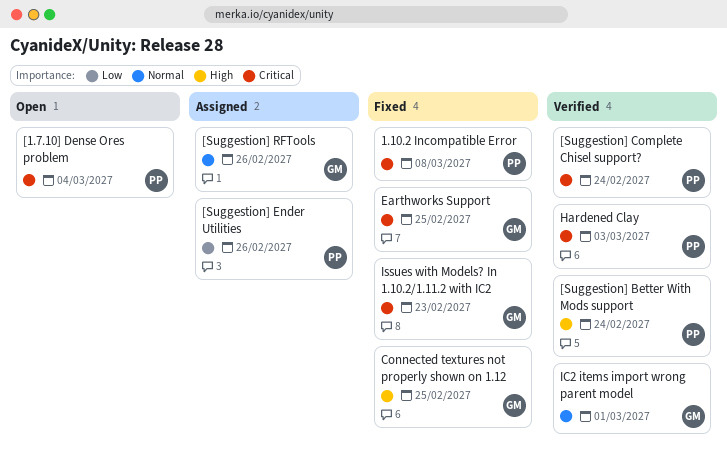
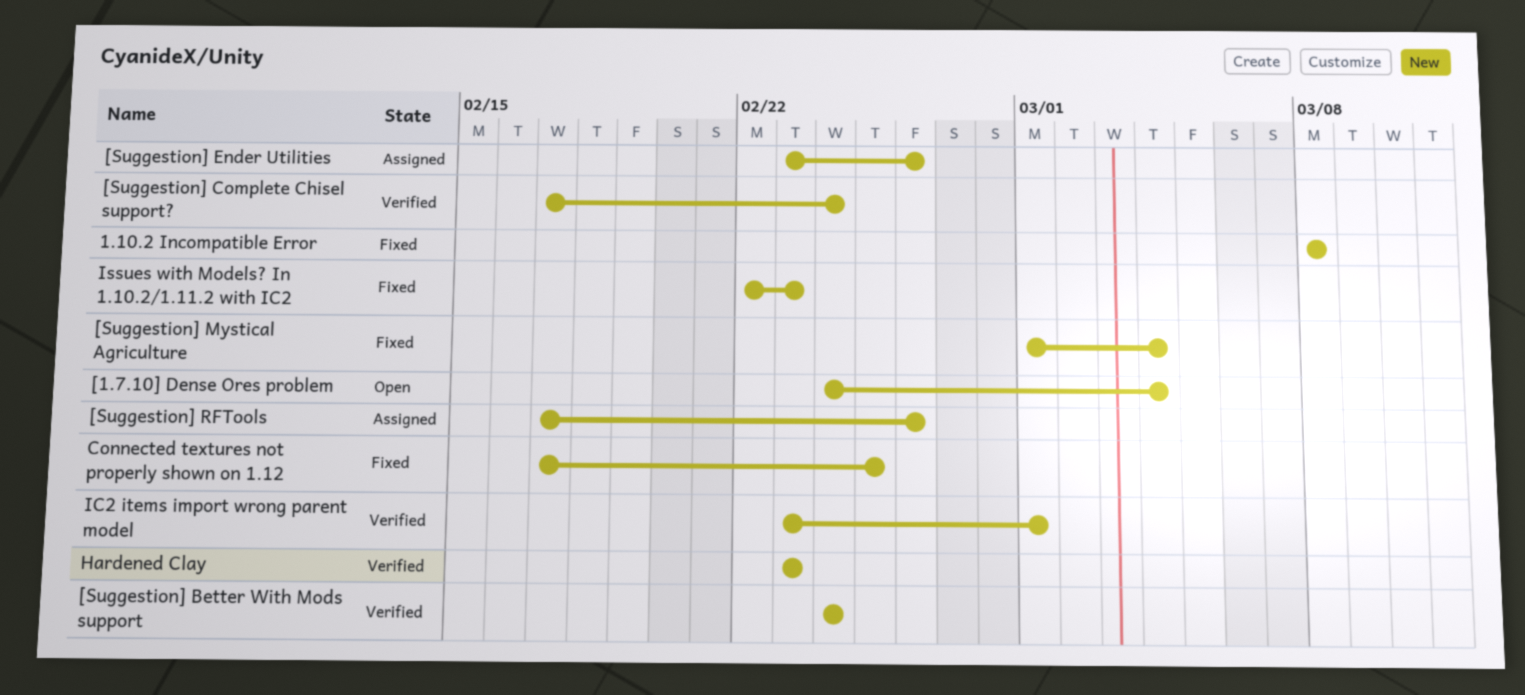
[Suggestion] Mystical Agriculture: none -> present
Earthworks Support: present -> none
Hardened Clay, due: Mar 3 -> Feb 23

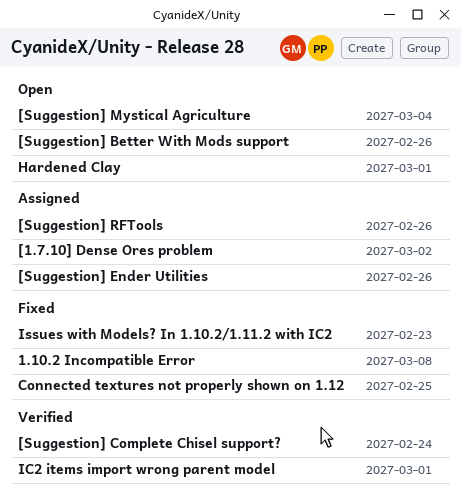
[1.7.10] Dense Ores problem, status: Open -> Assigned
[1.7.10] Dense Ores problem, due: Mar 4 -> Mar 2
[Suggestion] Better With Mods support, status: Verified -> Open
[Suggestion] Better With Mods support, due: Feb 24 -> Feb 26
[Suggestion] Mystical Agriculture, status: Fixed -> Open
Hardened Clay, status: Verified -> Open
Hardened Clay, due: Feb 23 -> Mar 1

